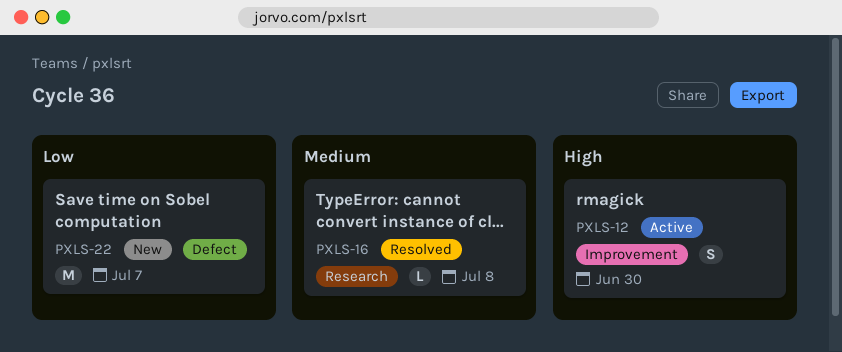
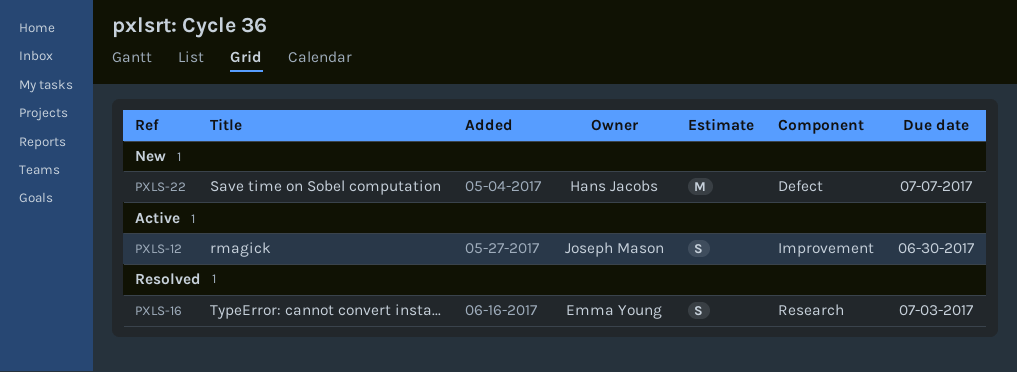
PXLS-16, estimate: L -> S
PXLS-16, due: Jul 8 -> Jul 3

